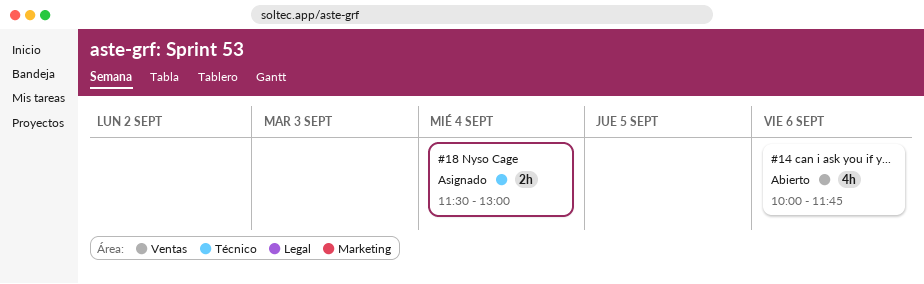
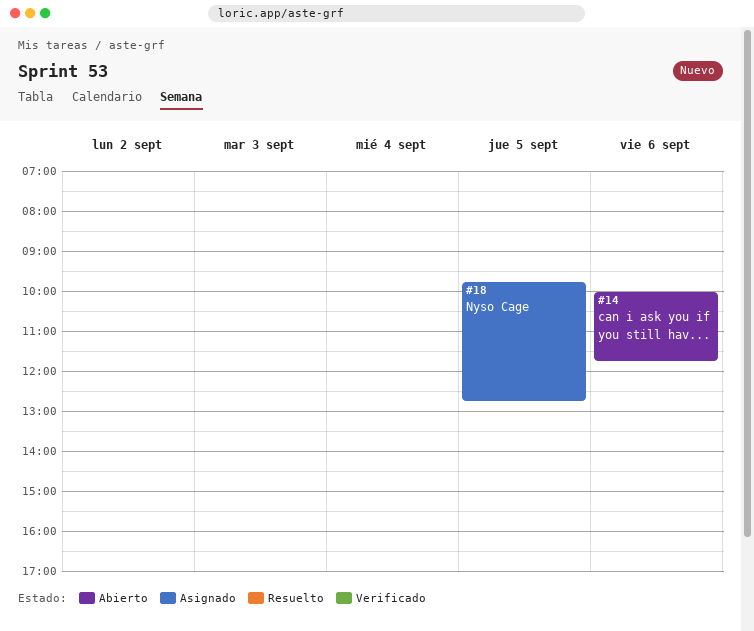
#18, day: Sep 4 -> Sep 5
#18, begins: 11:30 -> 09:45
#18, ends: 13:00 -> 12:45

